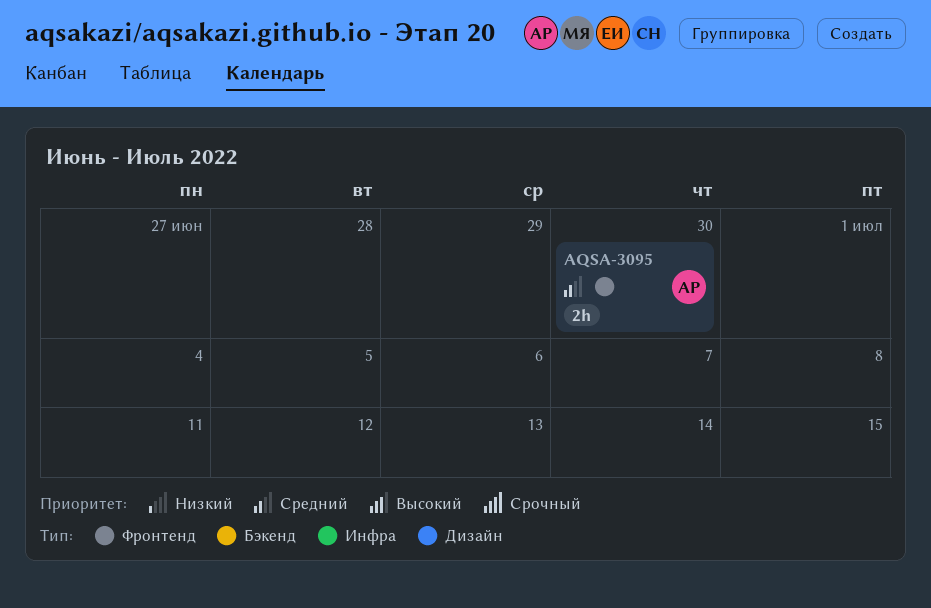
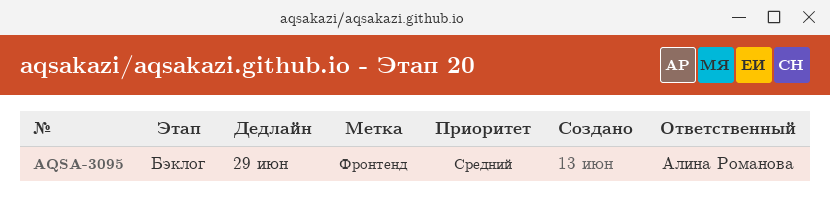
AQSA-3095, due: Jun 30 -> Jun 29

